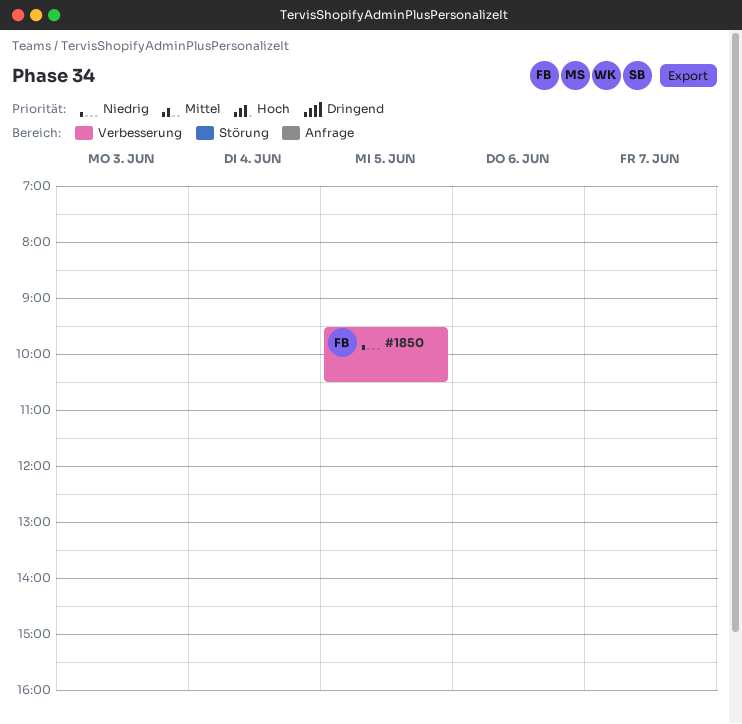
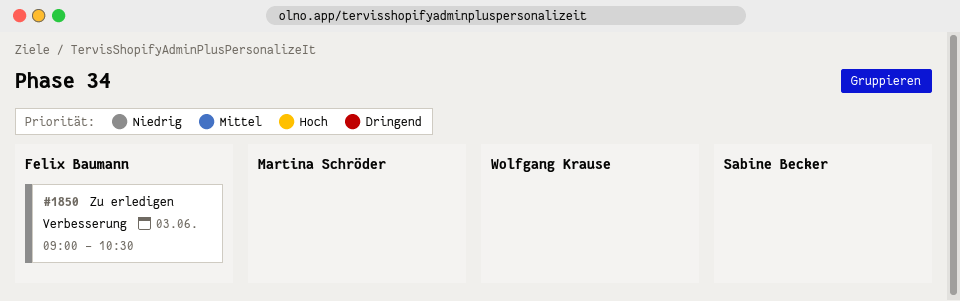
#1850, day: Jun 5 -> Jun 3
#1850, begins: 09:30 -> 09:00

